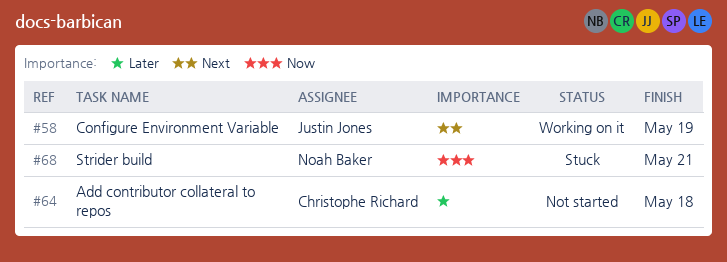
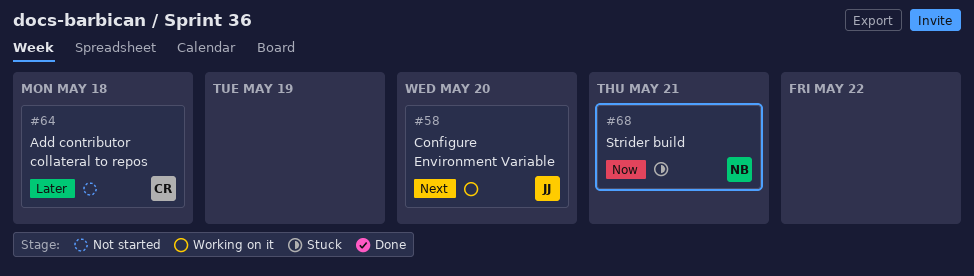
#58, due: May 19 -> May 20

